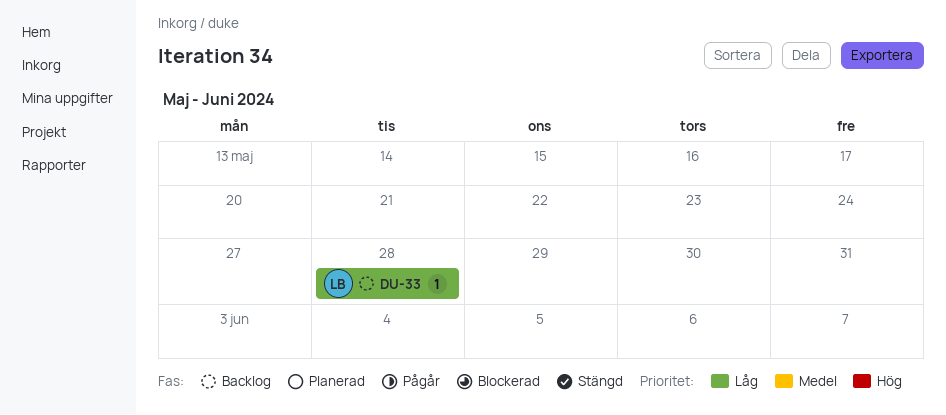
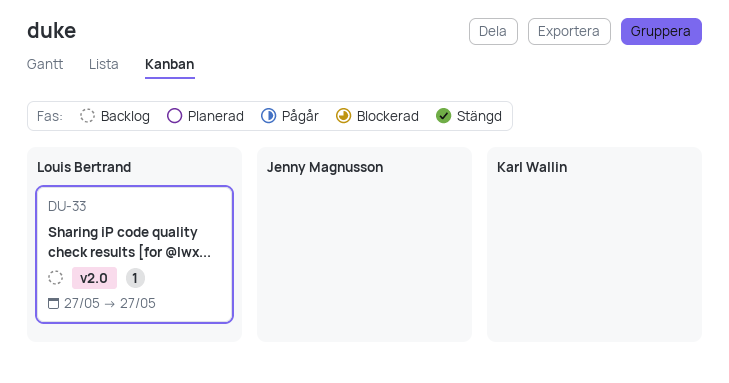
DU-33, start: May 28 -> May 27
DU-33, due: May 28 -> May 27

